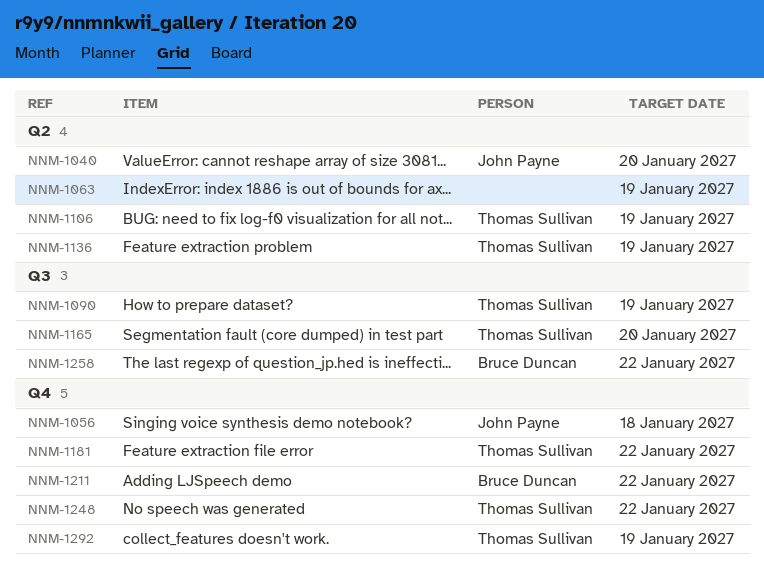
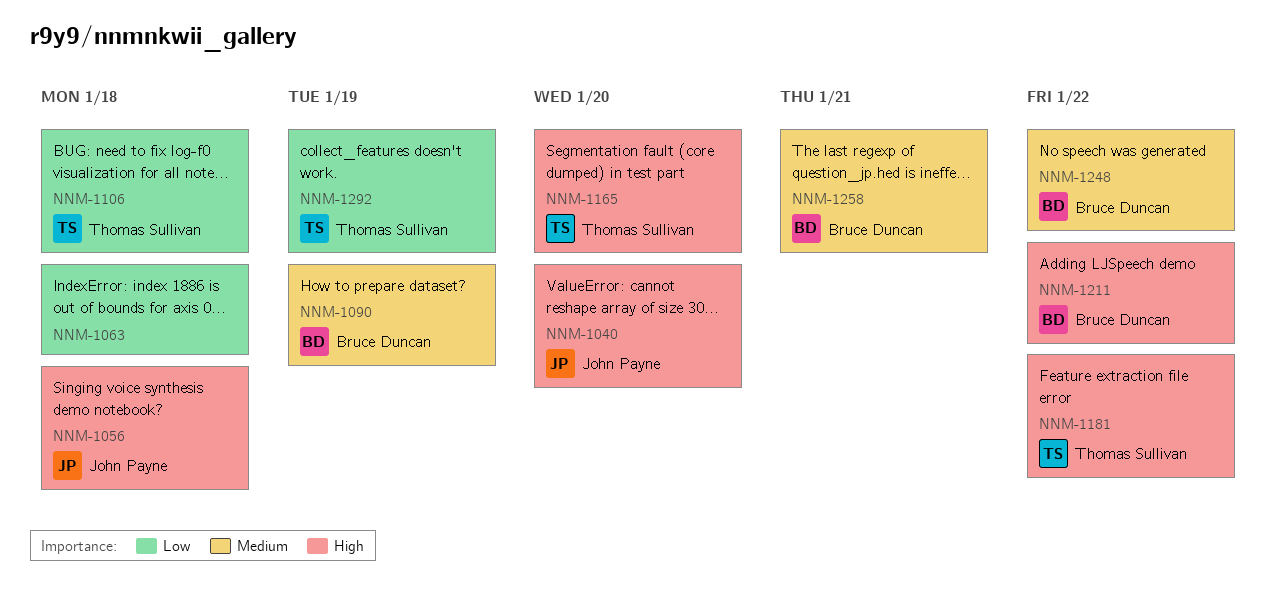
NNM-1063, due: Jan 19 -> Jan 18
NNM-1090, owner: Thomas Sullivan -> Bruce Duncan
NNM-1106, due: Jan 19 -> Jan 18
NNM-1136: present -> none
NNM-1248, owner: Thomas Sullivan -> Bruce Duncan
NNM-1258, due: Jan 22 -> Jan 21

